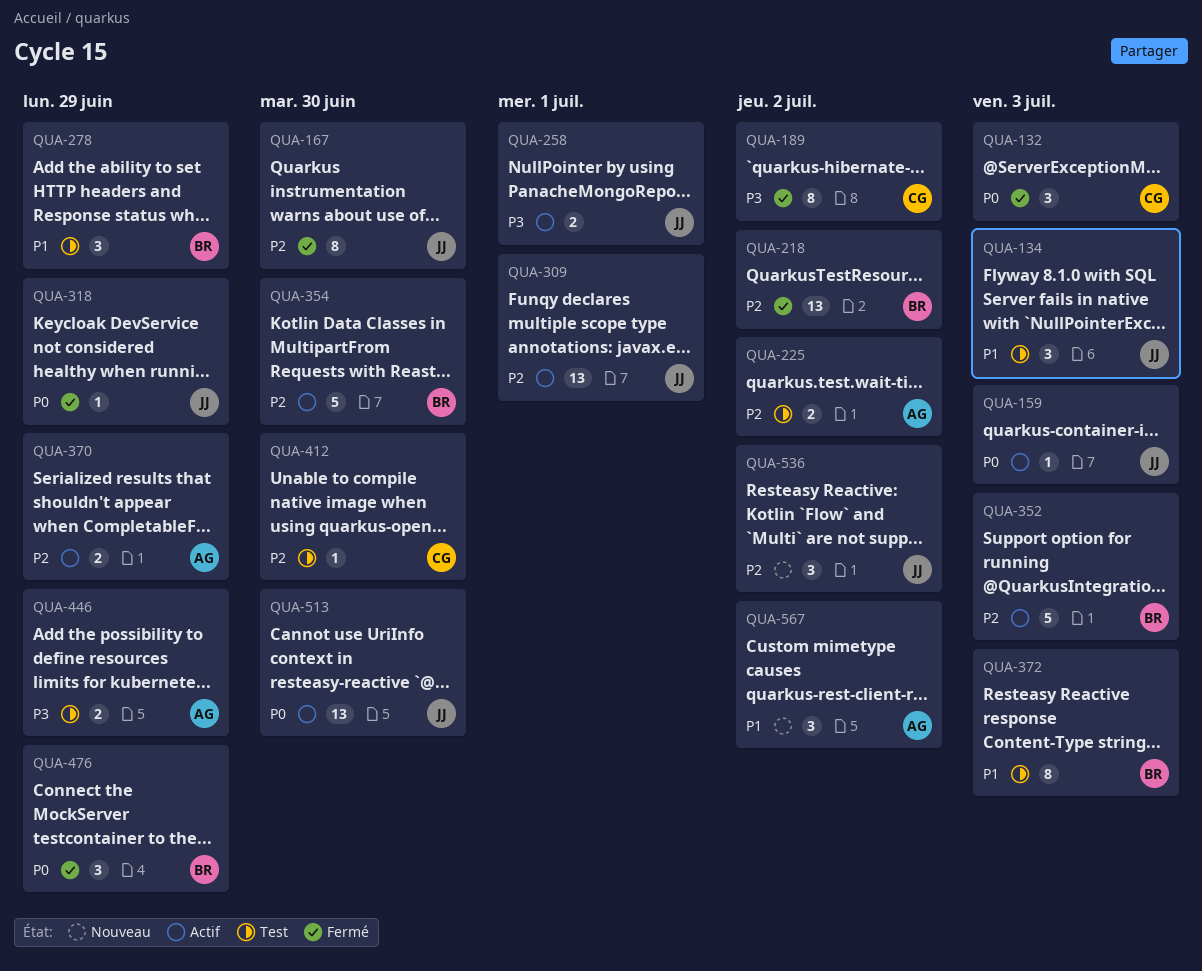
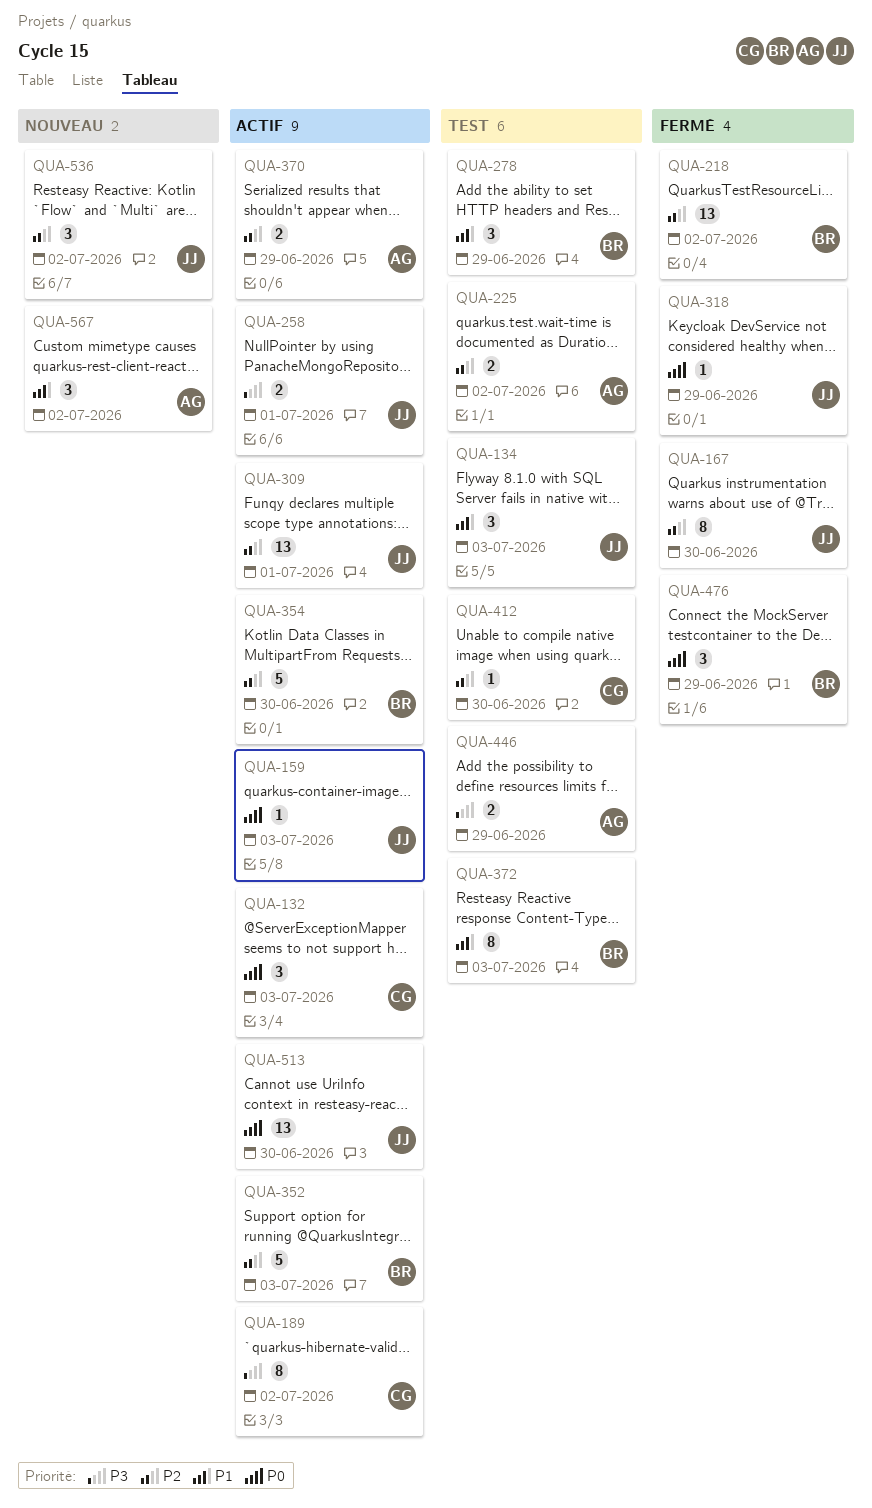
QUA-132, status: Fermé -> Actif
QUA-189, status: Fermé -> Actif

